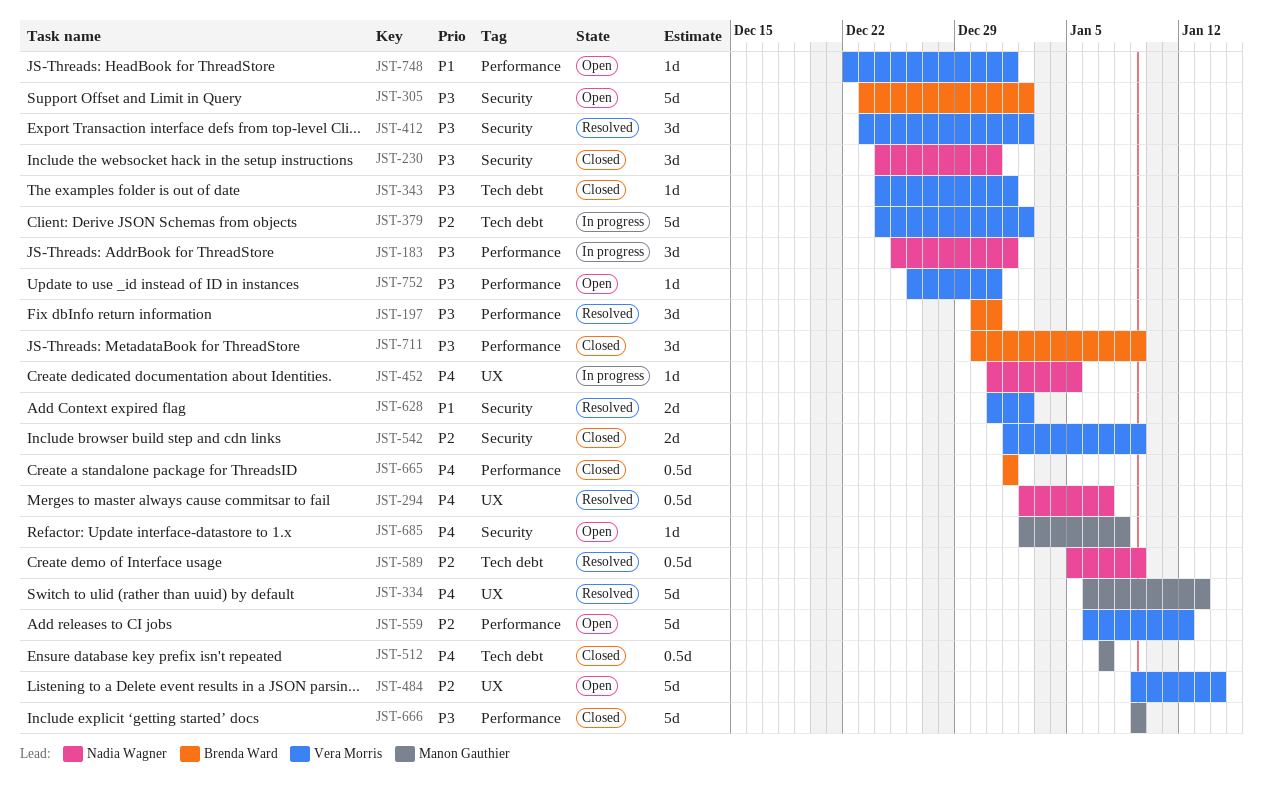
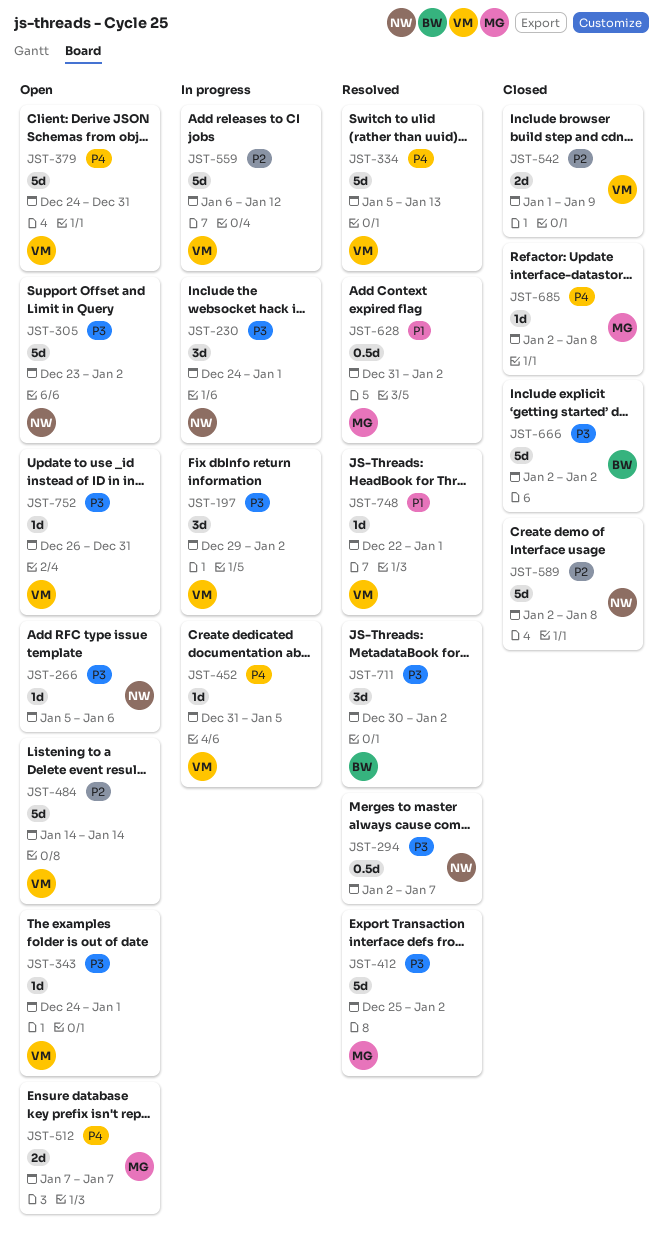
JST-183: present -> none
JST-197, status: Resolved -> In progress
JST-197, owner: Brenda Ward -> Vera Morris
JST-197, start: Dec 30 -> Dec 29
JST-197, due: Dec 31 -> Jan 2
JST-230, status: Closed -> In progress
JST-230, due: Dec 31 -> Jan 1
JST-266: none -> present
JST-294, priority: P4 -> P3
JST-305, owner: Brenda Ward -> Nadia Wagner
JST-334, owner: Manon Gauthier -> Vera Morris
JST-334, start: Jan 6 -> Jan 5
JST-343, status: Closed -> Open
JST-379, status: In progress -> Open
JST-379, priority: P2 -> P4
JST-379, due: Jan 2 -> Dec 31
JST-412, owner: Vera Morris -> Manon Gauthier
JST-412, estimate: 3d -> 5d
JST-412, start: Dec 23 -> Dec 25
JST-452, owner: Nadia Wagner -> Vera Morris
JST-484, start: Jan 9 -> Jan 14
JST-512, status: Closed -> Open
JST-512, estimate: 0.5d -> 2d
JST-559, status: Open -> In progress
JST-589, status: Resolved -> Closed
JST-589, estimate: 0.5d -> 5d
JST-589, start: Jan 5 -> Jan 2
JST-589, due: Jan 9 -> Jan 8
JST-628, owner: Vera Morris -> Manon Gauthier
JST-628, estimate: 2d -> 0.5d
JST-665: present -> none
JST-666, owner: Manon Gauthier -> Brenda Ward
JST-666, start: Jan 9 -> Jan 2
JST-666, due: Jan 9 -> Jan 2
JST-685, status: Open -> Closed
JST-711, status: Closed -> Resolved
JST-711, due: Jan 9 -> Jan 2
JST-748, status: Open -> Resolved

